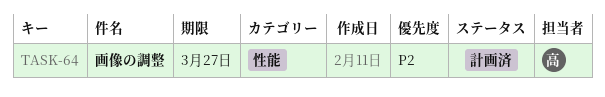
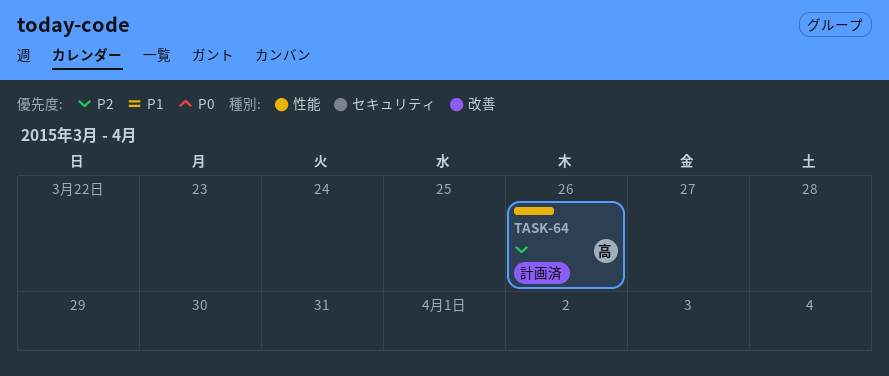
TASK-64, due: Mar 27 -> Mar 26

